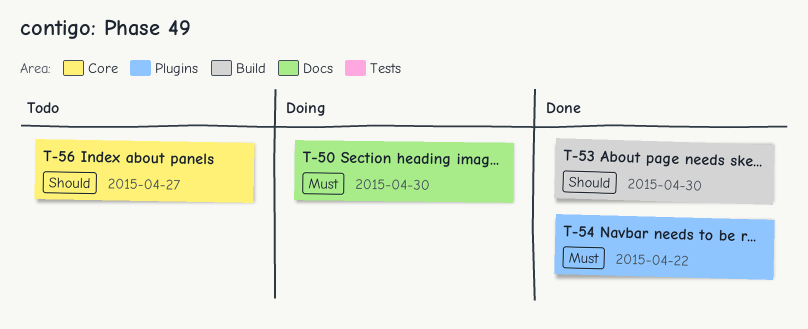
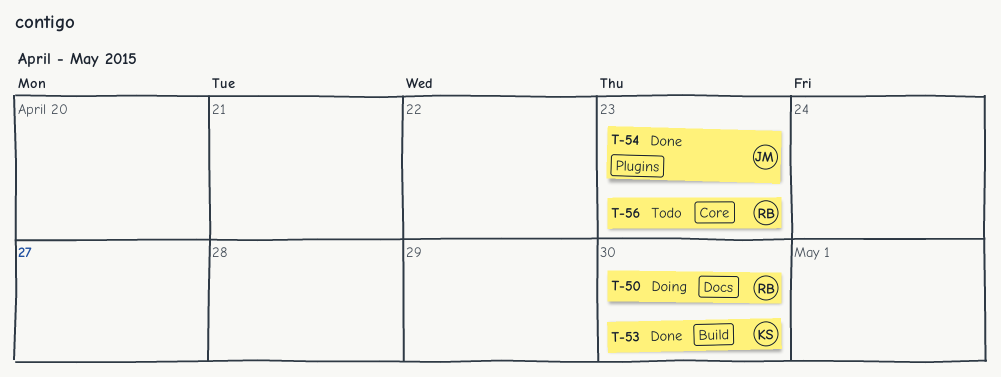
T-54, due: Apr 22 -> Apr 23
T-56, due: Apr 27 -> Apr 23

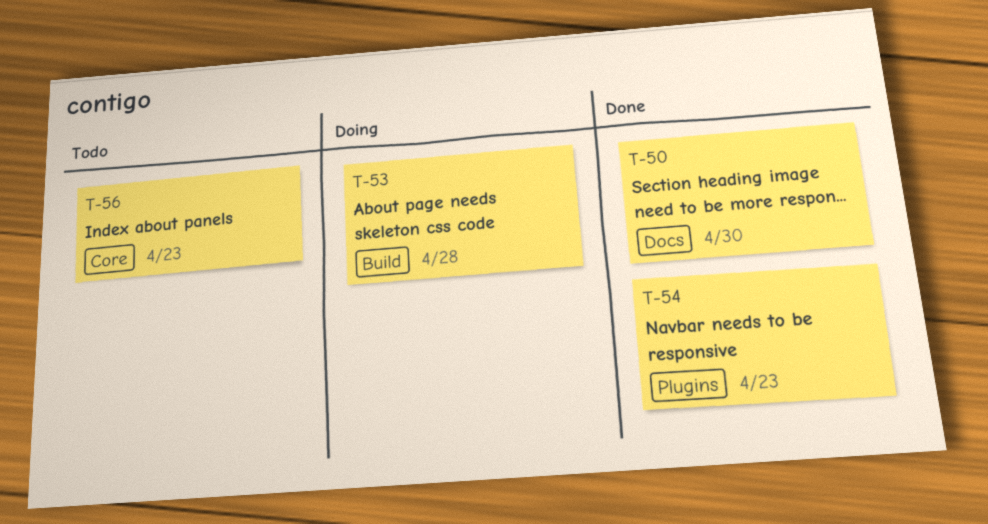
T-50, status: Doing -> Done
T-53, status: Done -> Doing
T-53, due: Apr 30 -> Apr 28

